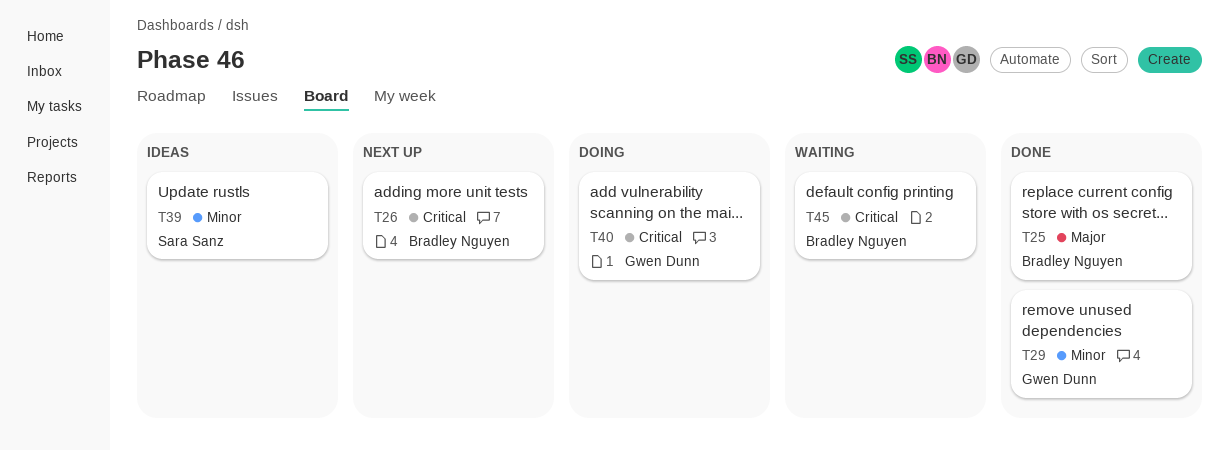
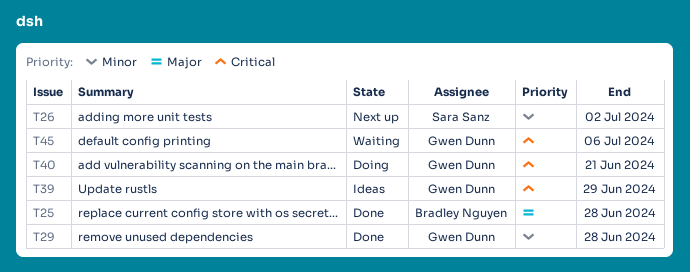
T26, owner: Bradley Nguyen -> Sara Sanz
T26, priority: Critical -> Minor
T39, owner: Sara Sanz -> Gwen Dunn
T39, priority: Minor -> Critical
T45, owner: Bradley Nguyen -> Gwen Dunn

